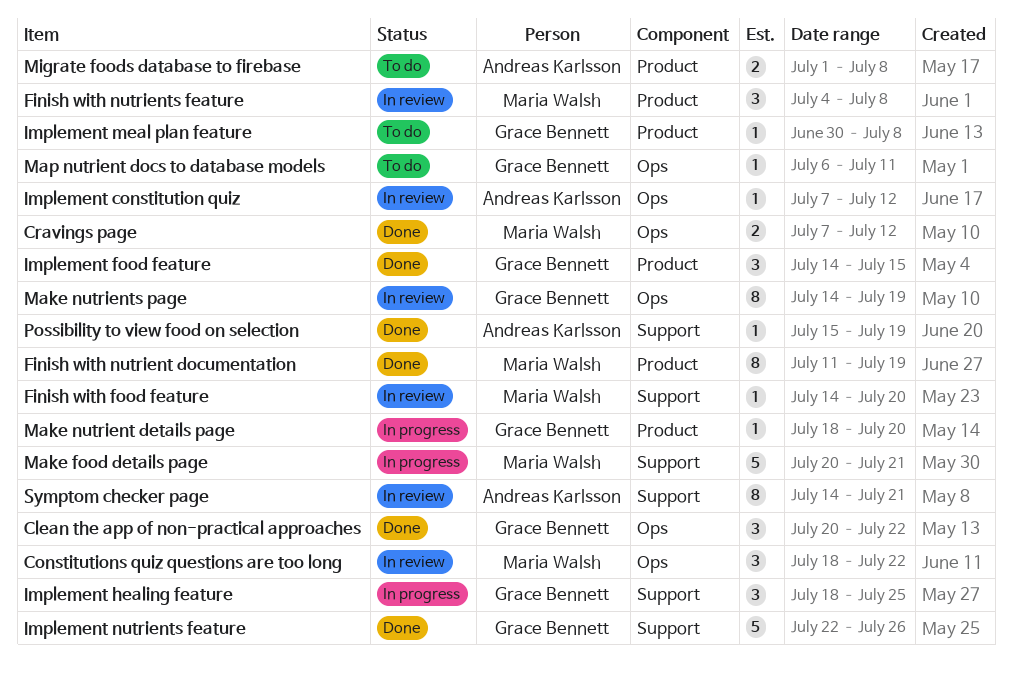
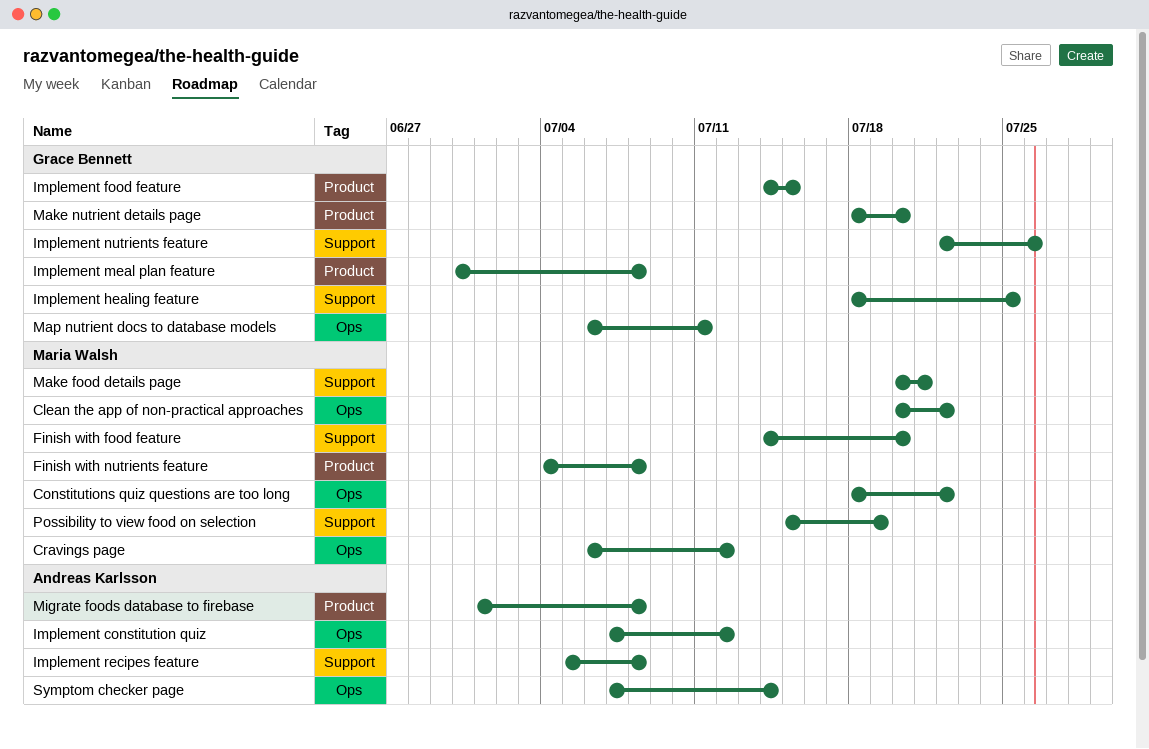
Clean the app of non-practical approaches, owner: Grace Bennett -> Maria Walsh
Cravings page, start: Jul 7 -> Jul 6
Finish with nutrient documentation: present -> none
Implement recipes feature: none -> present
Make nutrients page: present -> none
Possibility to view food on selection, owner: Andreas Karlsson -> Maria Walsh
Symptom checker page, label: Support -> Ops
Symptom checker page, start: Jul 14 -> Jul 7
Symptom checker page, due: Jul 21 -> Jul 14

